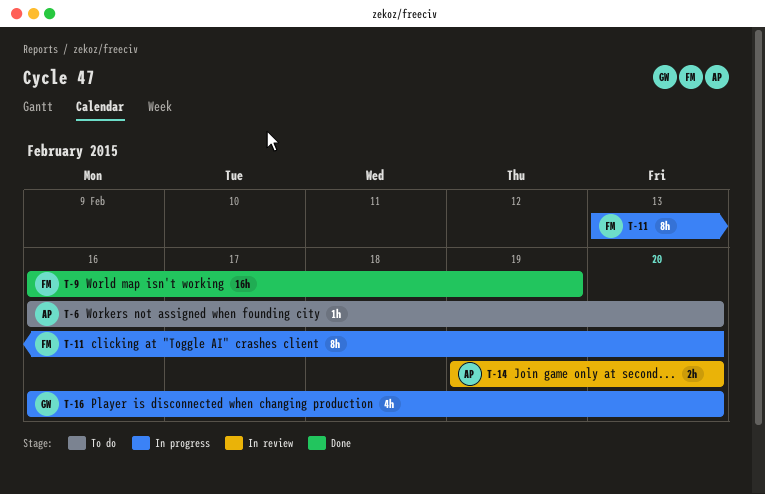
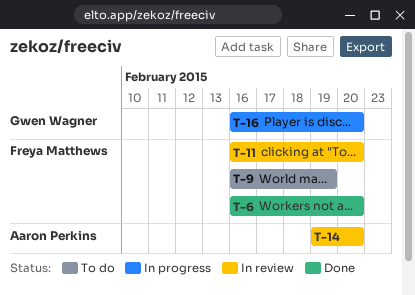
T-6, status: To do -> Done
T-6, owner: Aaron Perkins -> Freya Matthews
T-9, status: Done -> To do
T-11, status: In progress -> In review
T-11, start: Feb 13 -> Feb 16

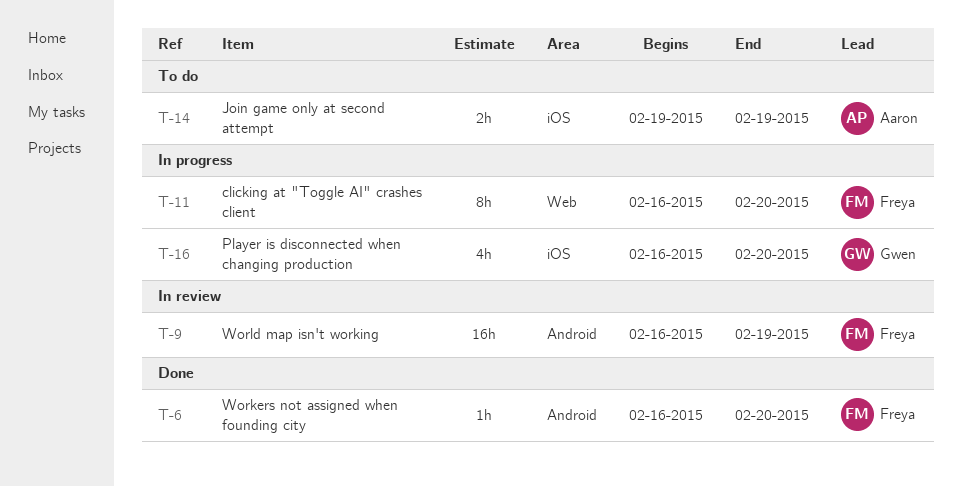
T-9, status: To do -> In review
T-11, status: In review -> In progress
T-14, status: In review -> To do
T-14, due: Feb 20 -> Feb 19

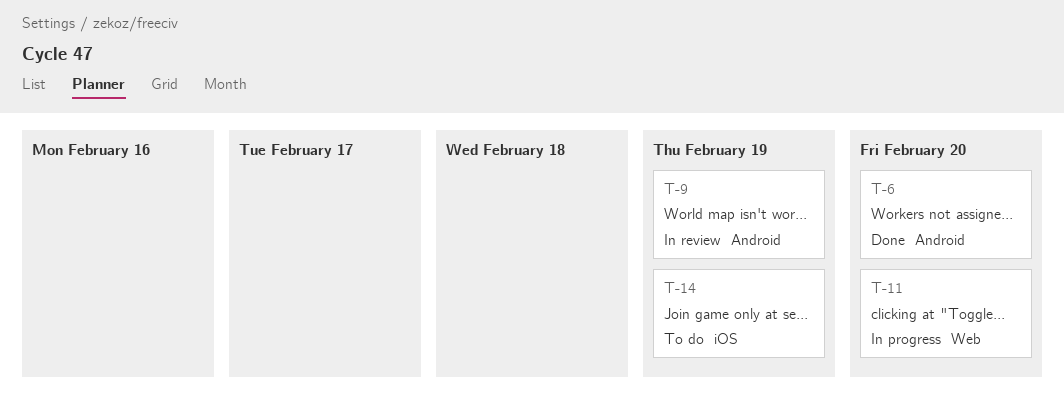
T-16: present -> none

